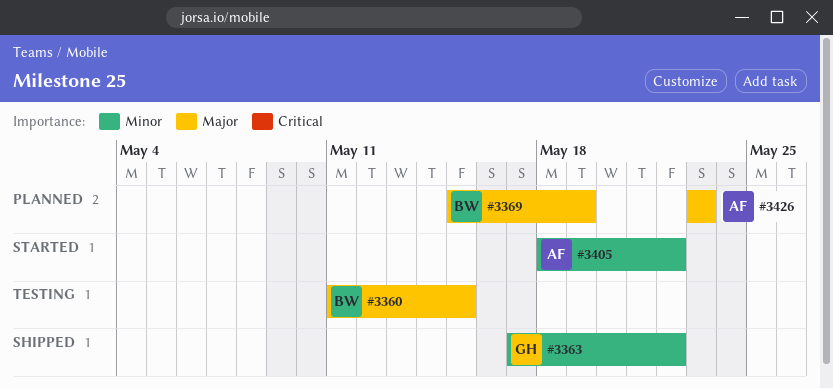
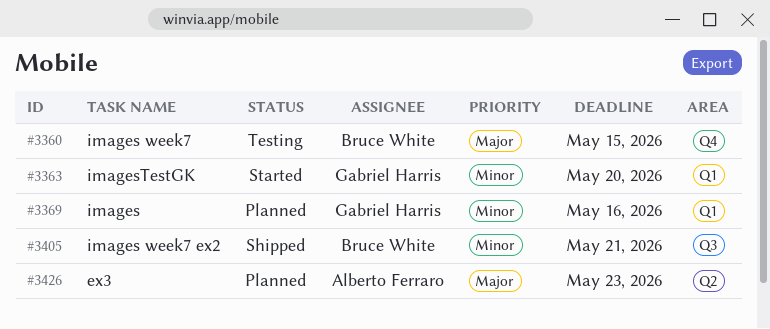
#3363, status: Shipped -> Started
#3363, due: May 22 -> May 20
#3369, owner: Bruce White -> Gabriel Harris
#3369, priority: Major -> Minor
#3369, due: May 19 -> May 16
#3405, status: Started -> Shipped
#3405, owner: Alberto Ferraro -> Bruce White
#3405, due: May 22 -> May 21

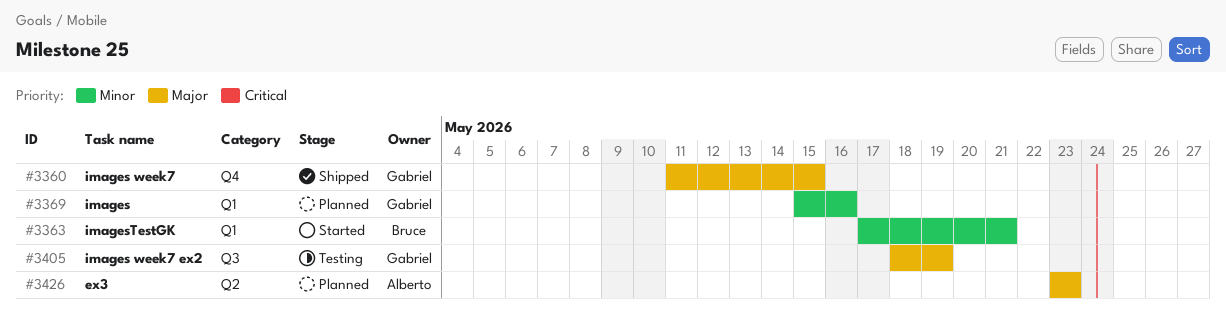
#3360, status: Testing -> Shipped
#3360, owner: Bruce White -> Gabriel Harris
#3363, owner: Gabriel Harris -> Bruce White
#3363, due: May 20 -> May 21
#3405, status: Shipped -> Testing
#3405, owner: Bruce White -> Gabriel Harris
#3405, priority: Minor -> Major
#3405, due: May 21 -> May 19

